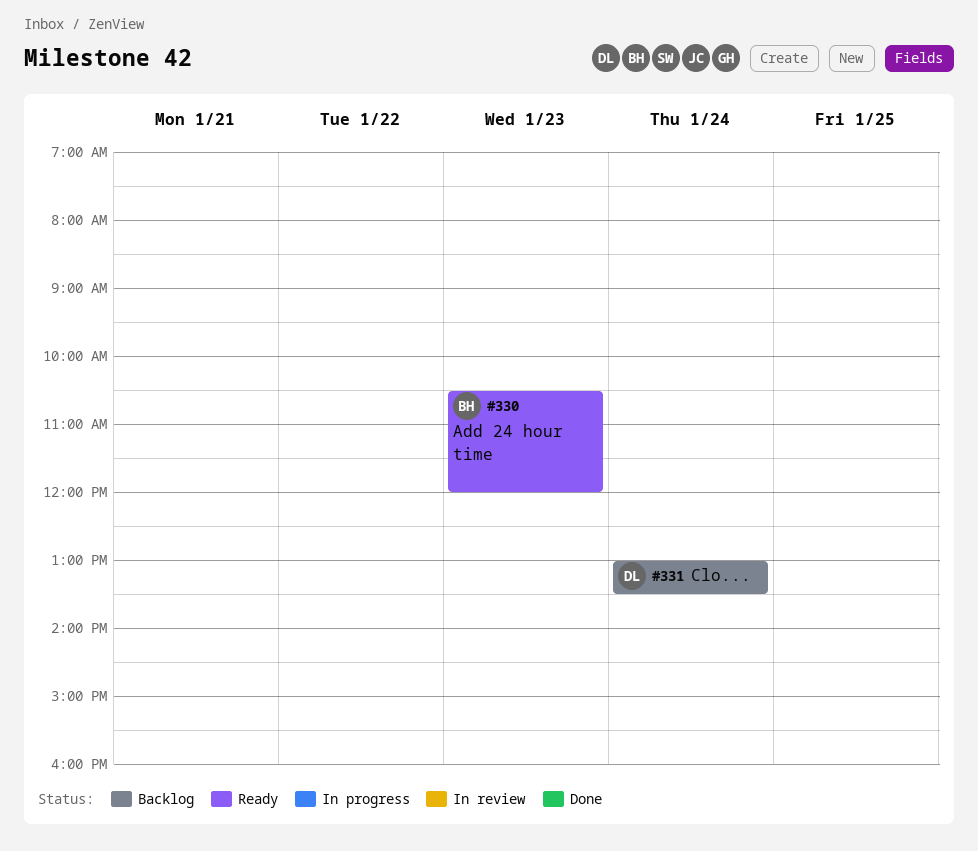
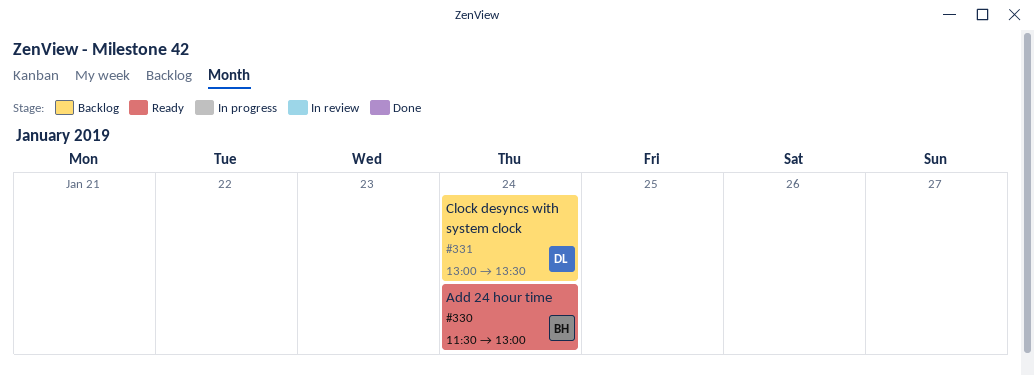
#330, day: Jan 23 -> Jan 24
#330, begins: 10:30 -> 11:30
#330, ends: 12:00 -> 13:00

